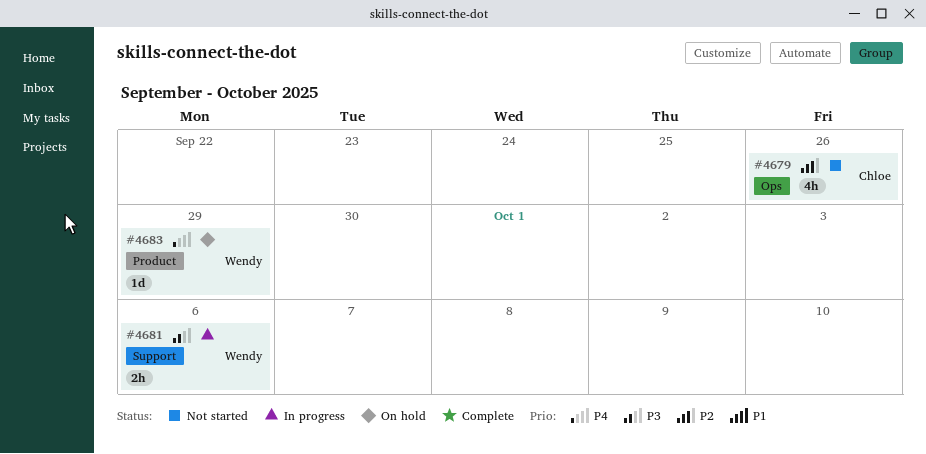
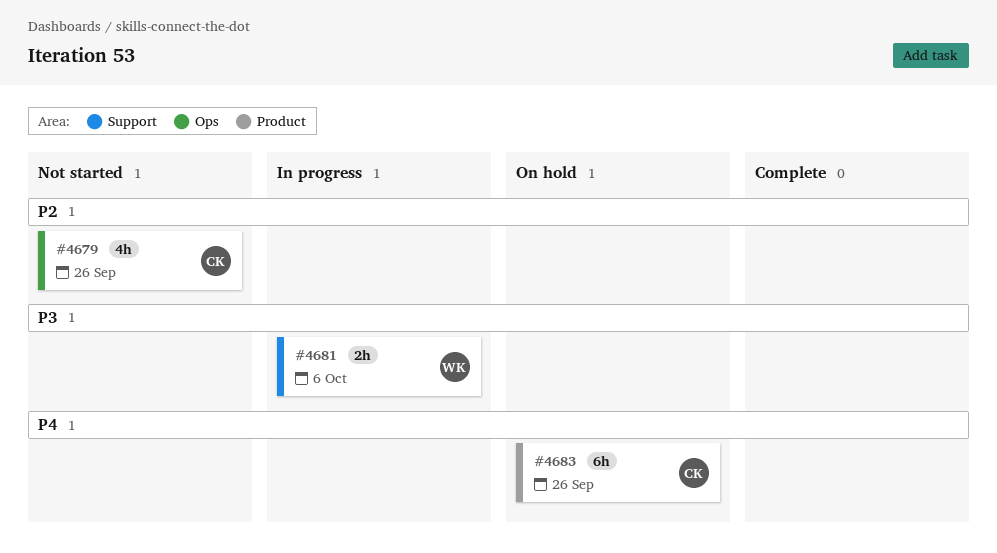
#4683, owner: Wendy -> Chloe
#4683, estimate: 1d -> 6h
#4683, due: Sep 29 -> Sep 26

